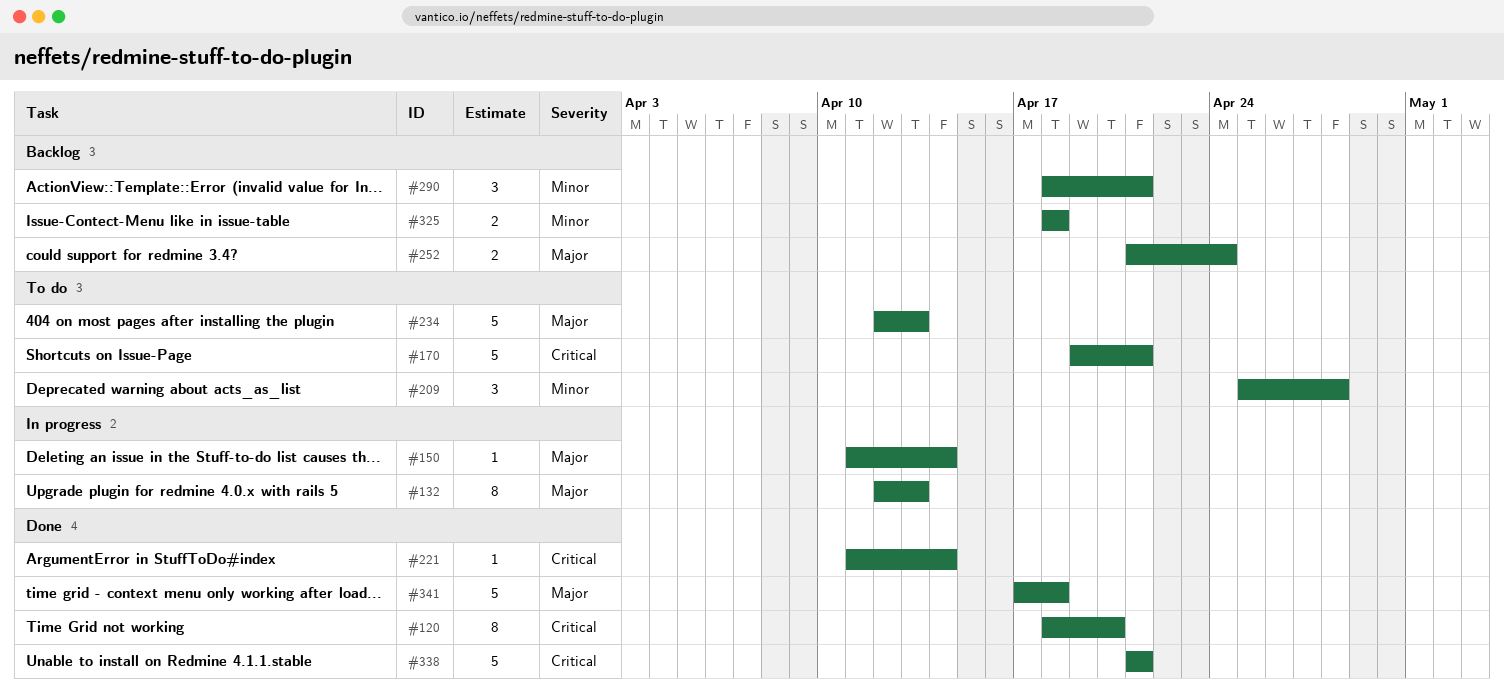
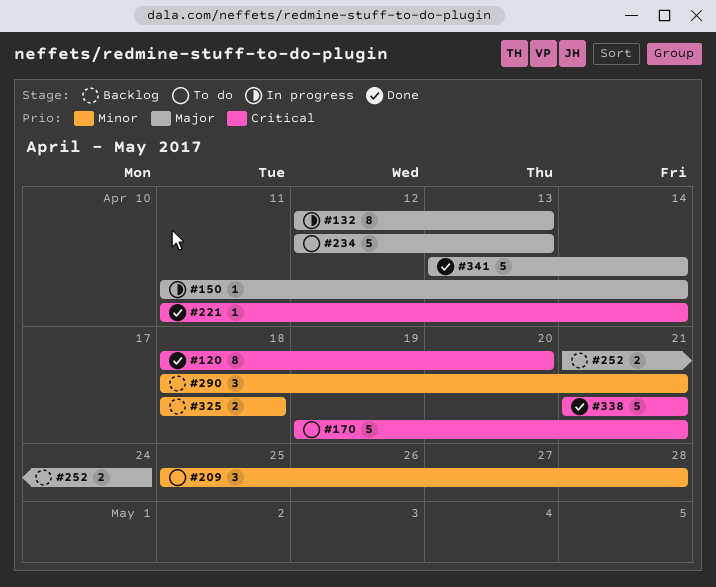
#341, start: Apr 17 -> Apr 13
#341, due: Apr 18 -> Apr 14

